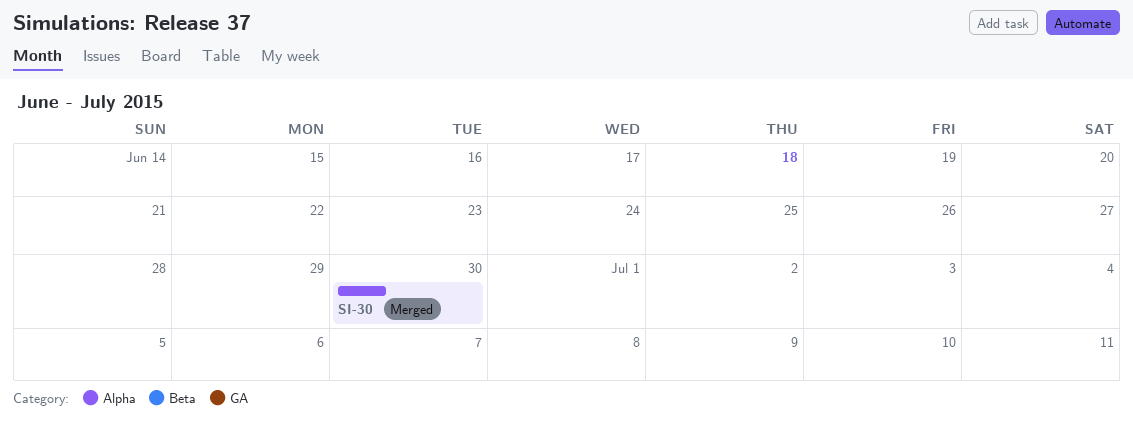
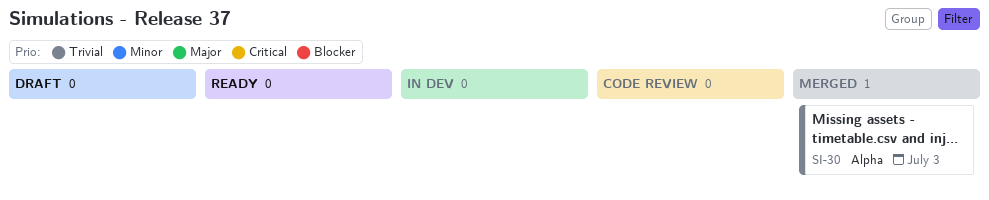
SI-30, due: Jun 30 -> Jul 3

